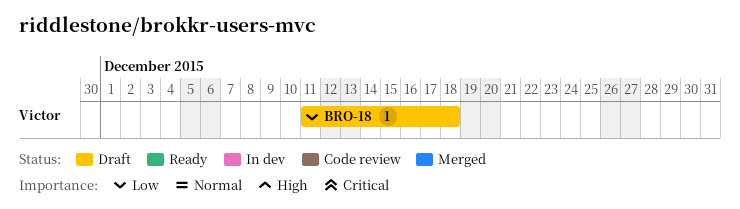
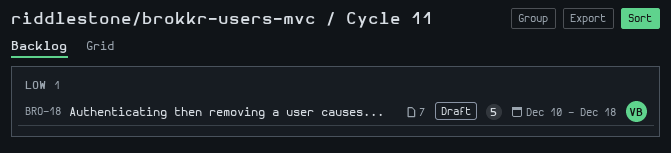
BRO-18, estimate: 1 -> 5
BRO-18, start: Dec 11 -> Dec 10

